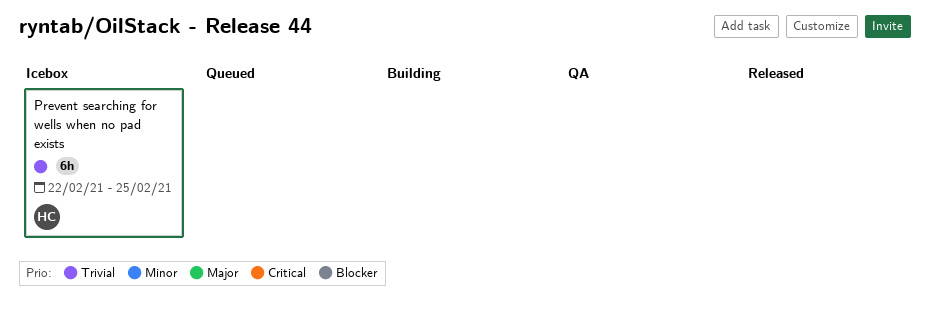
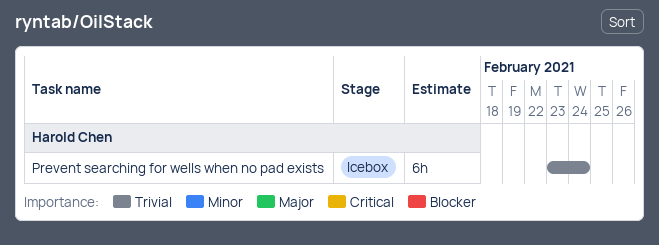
Prevent searching for wells when no pad exists, start: Feb 22 -> Feb 23
Prevent searching for wells when no pad exists, due: Feb 25 -> Feb 24

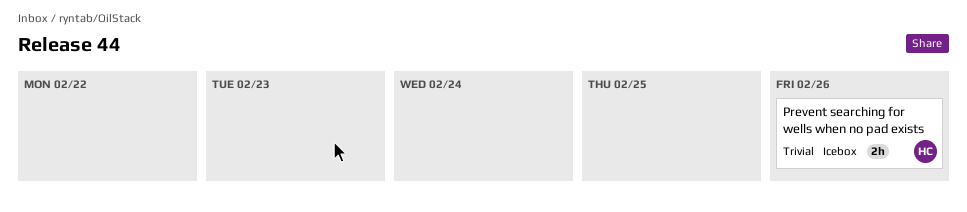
Prevent searching for wells when no pad exists, estimate: 6h -> 2h
Prevent searching for wells when no pad exists, due: Feb 24 -> Feb 26

